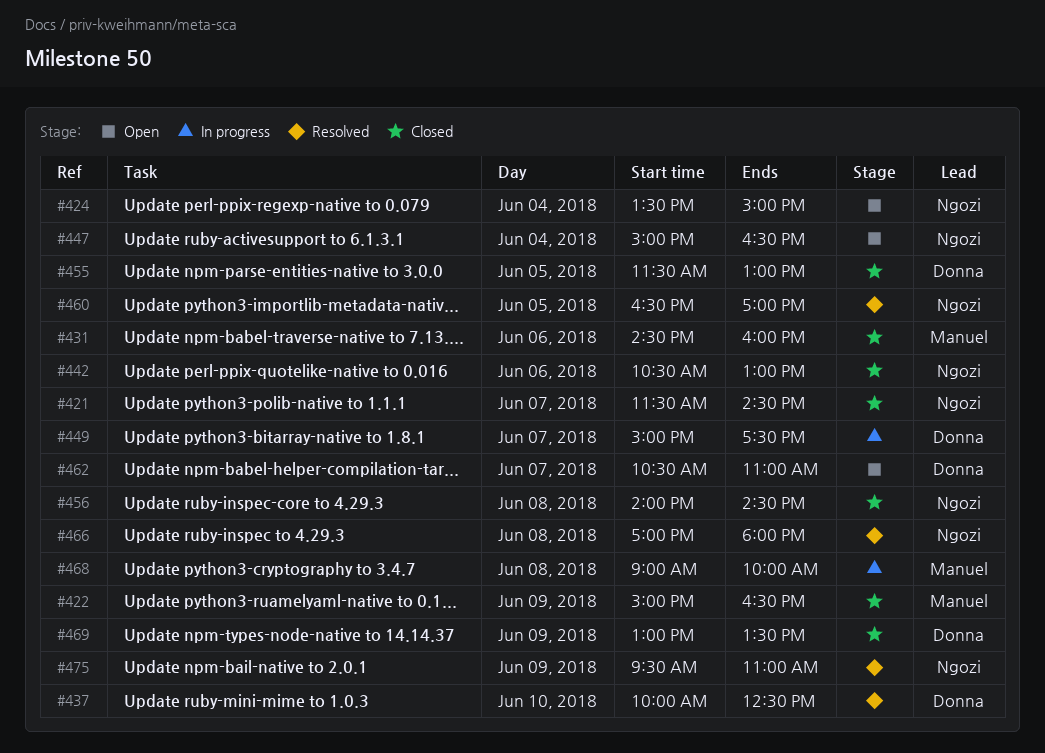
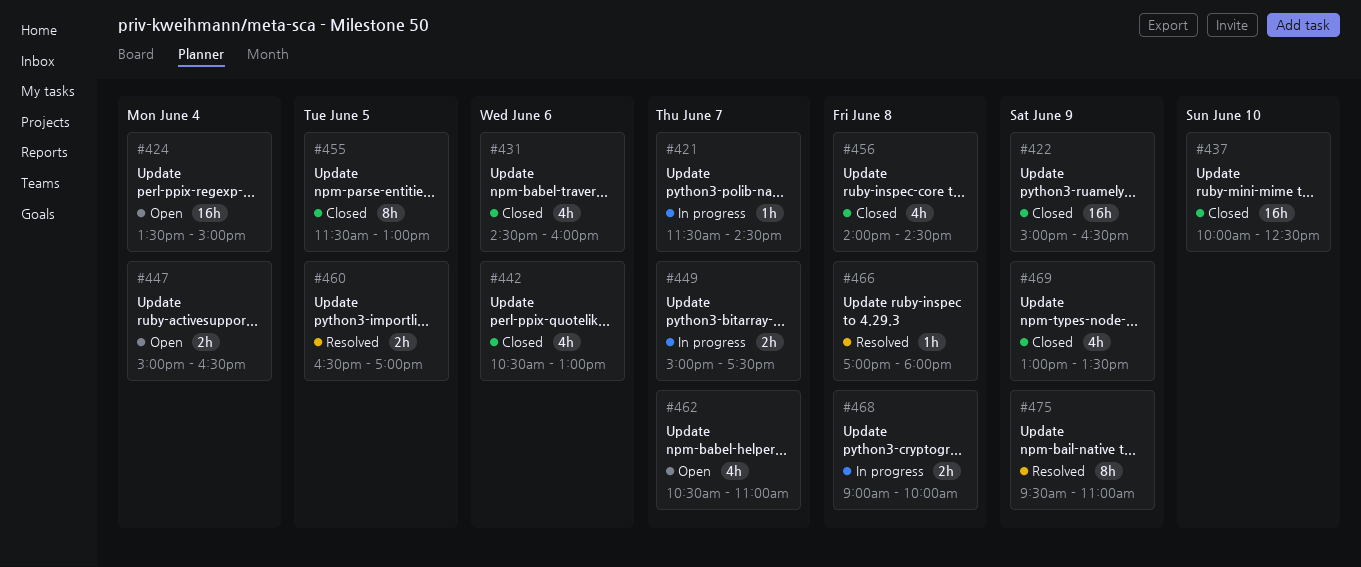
#421, status: Closed -> In progress
#437, status: Resolved -> Closed

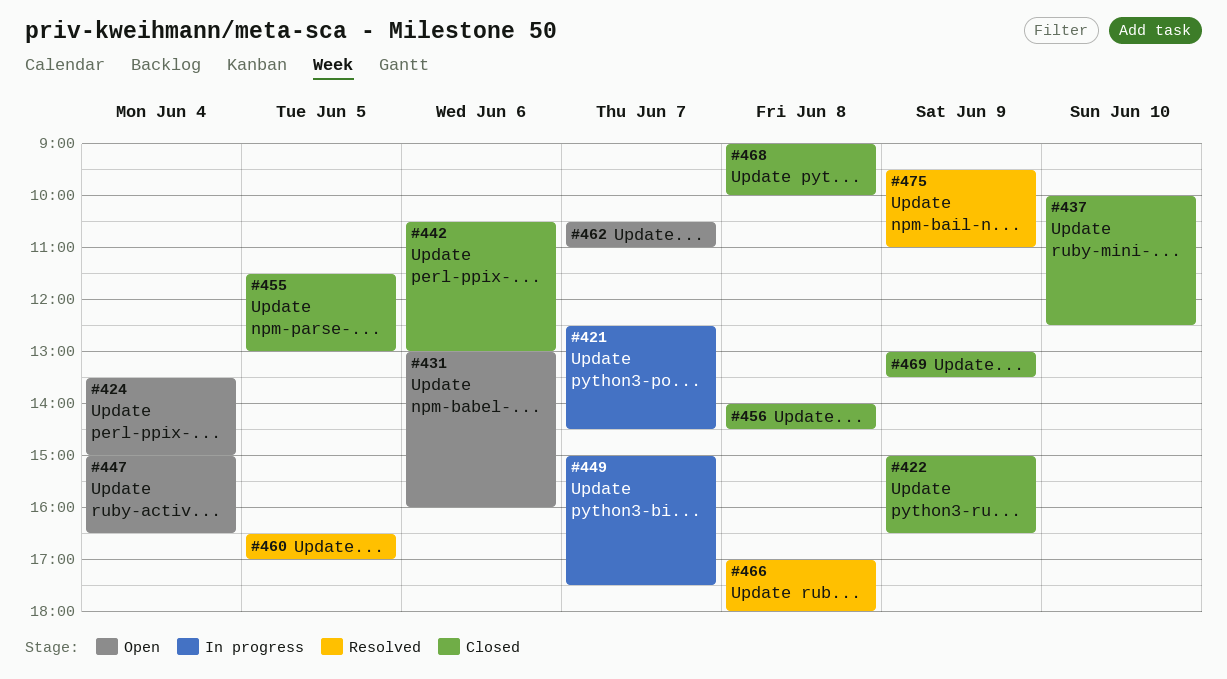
#421, begins: 11:30 -> 12:30
#431, status: Closed -> Open
#431, begins: 14:30 -> 13:00
#468, status: In progress -> Closed

